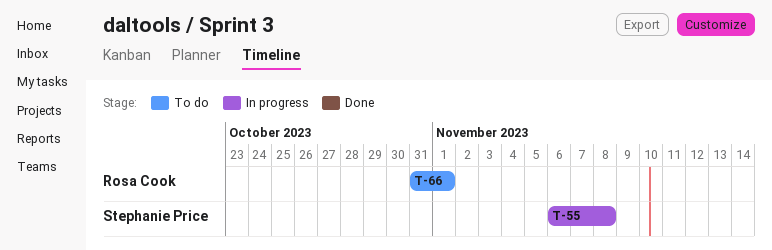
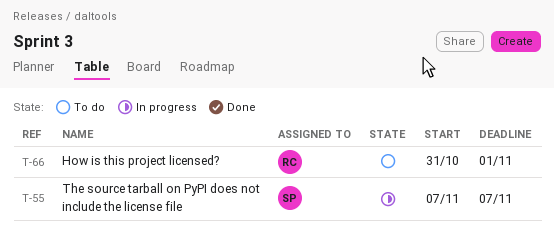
T-55, start: Nov 6 -> Nov 7
T-55, due: Nov 8 -> Nov 7

